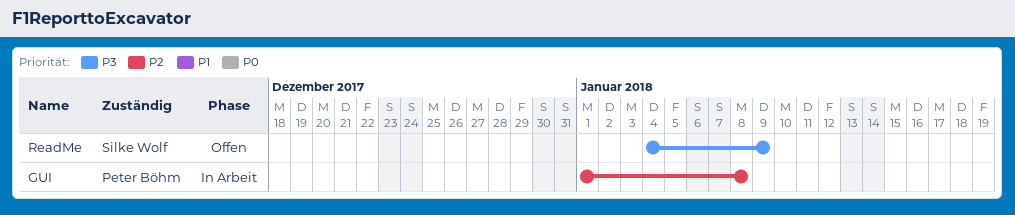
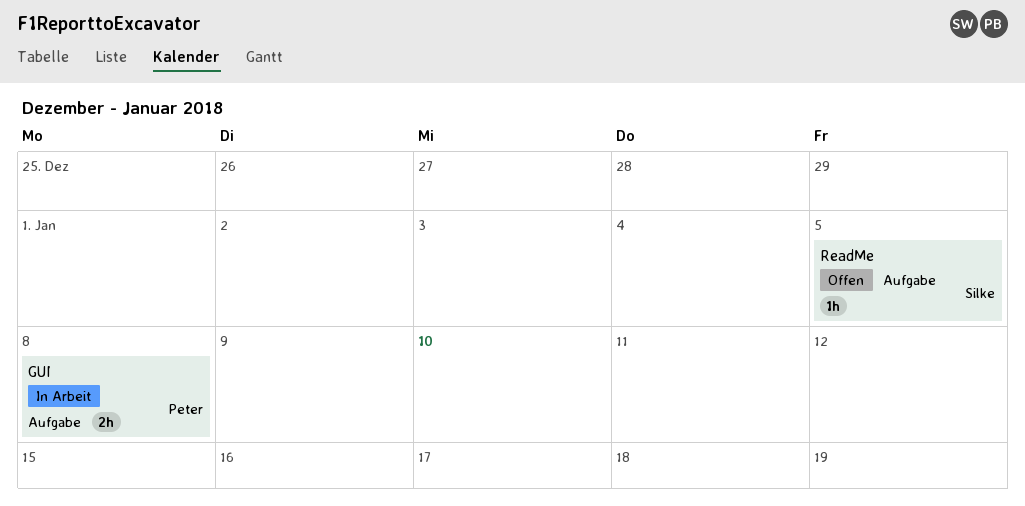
ReadMe, due: Jan 9 -> Jan 5

